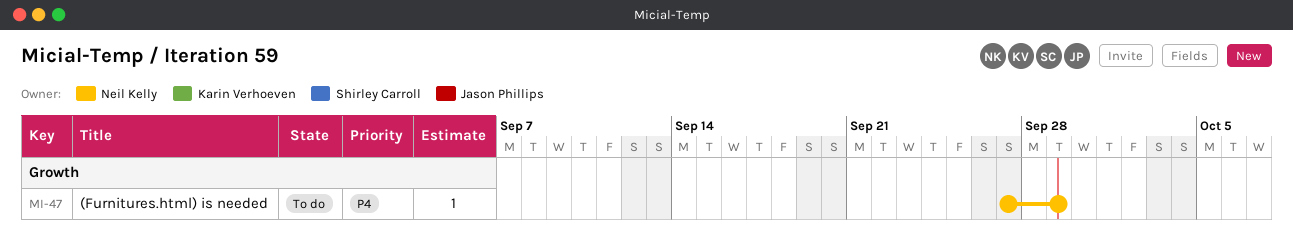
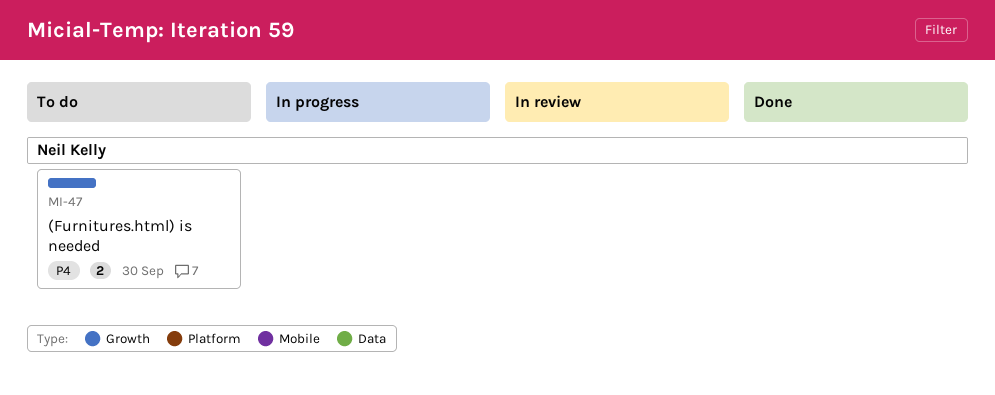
MI-47, estimate: 1 -> 2
MI-47, due: Sep 29 -> Sep 30

